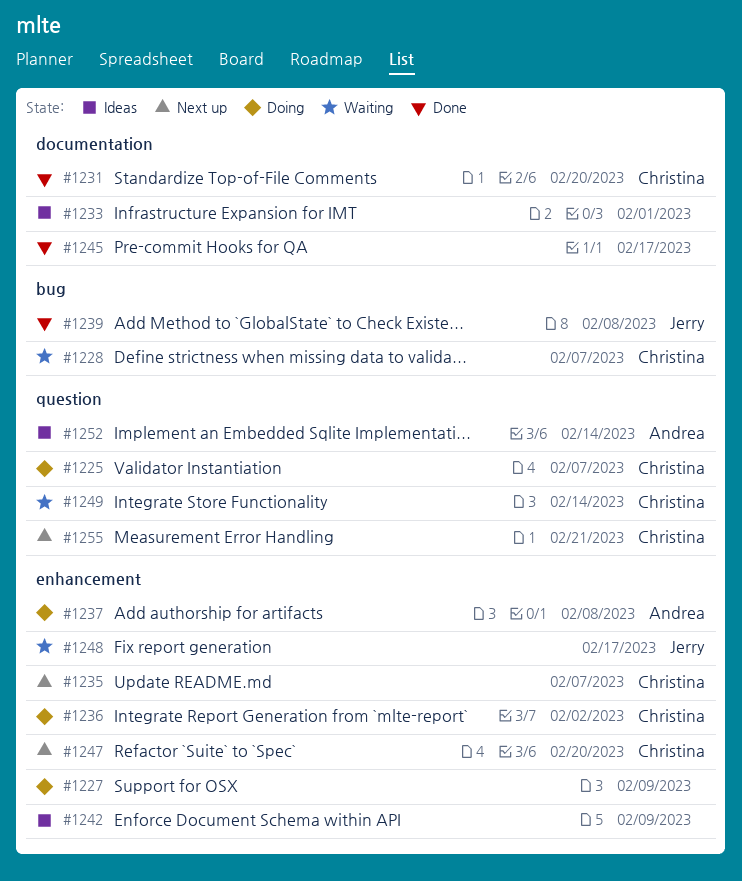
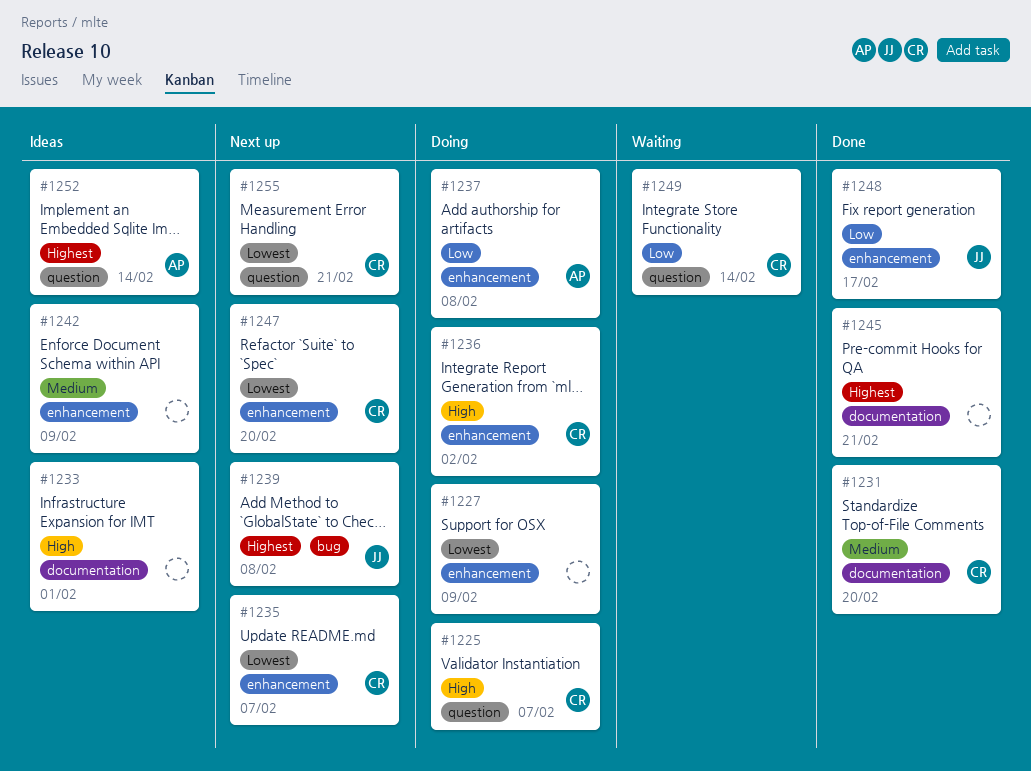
#1228: present -> none
#1239, status: Done -> Next up
#1245, due: Feb 17 -> Feb 21
#1248, status: Waiting -> Done

